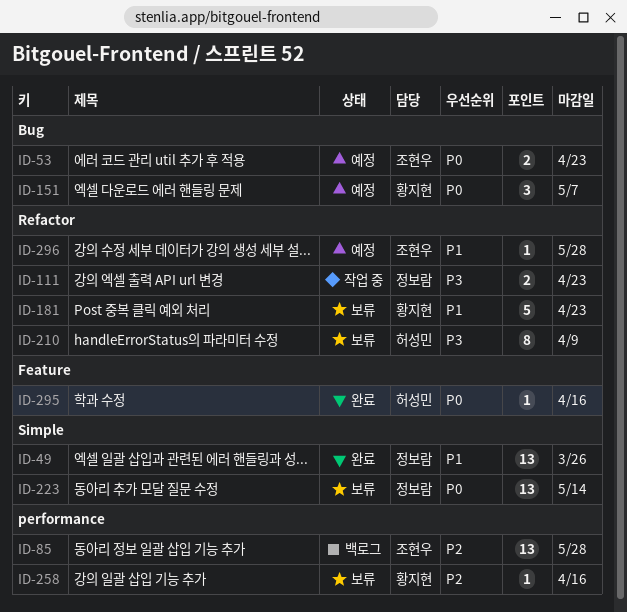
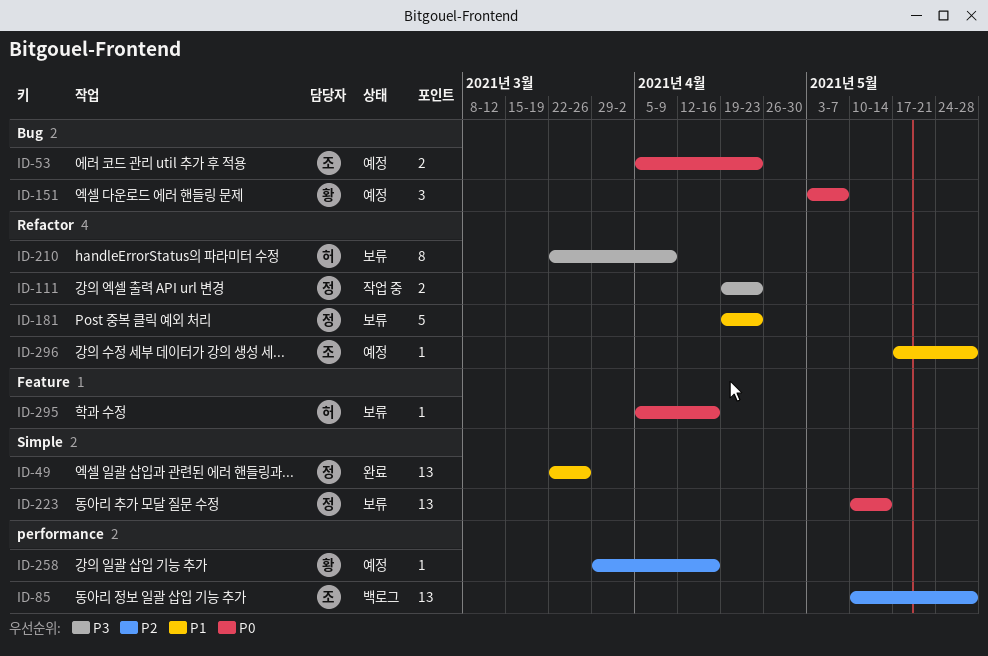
ID-181, owner: 황지현 -> 정보람
ID-258, status: 보류 -> 예정
ID-295, status: 완료 -> 보류

